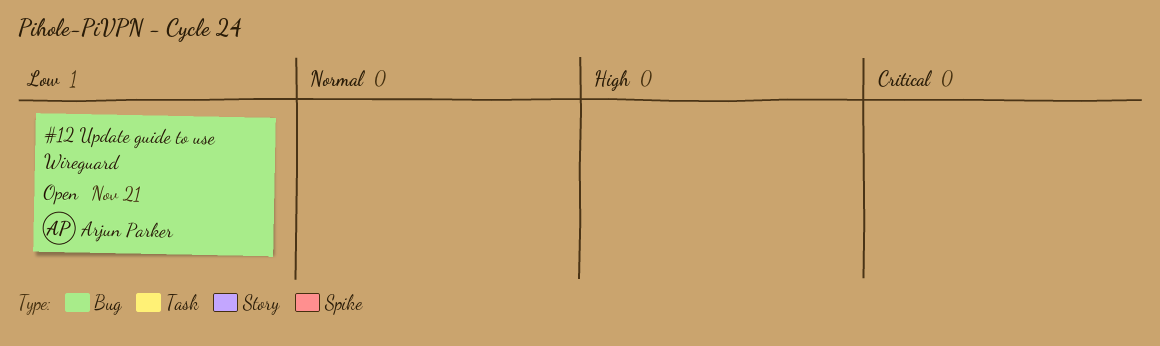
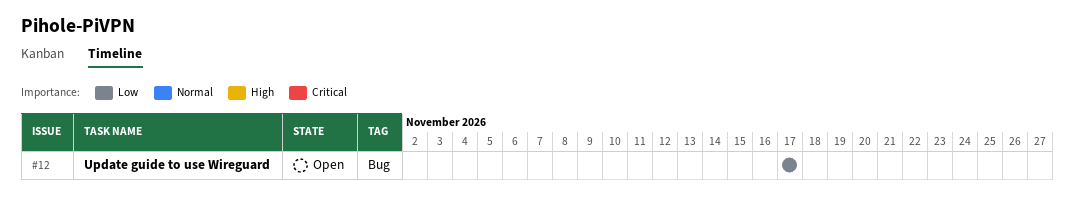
#12, due: Nov 21 -> Nov 17

